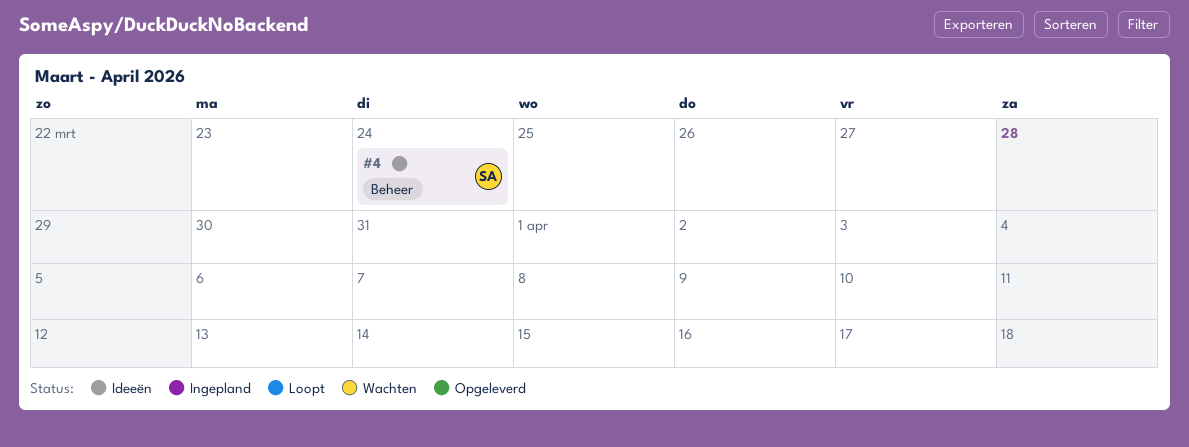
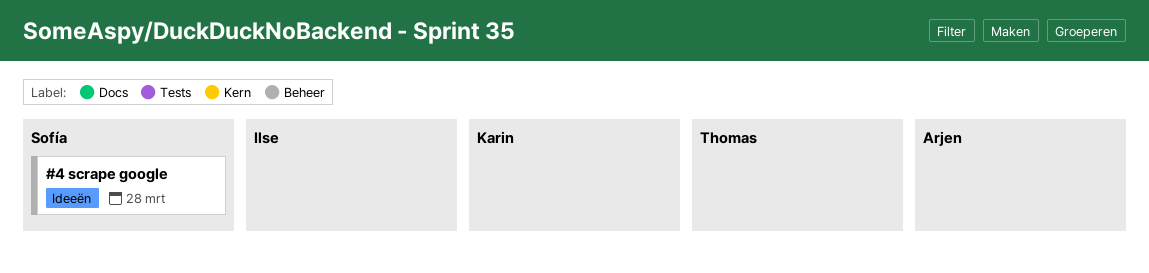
#4, due: Mar 24 -> Mar 28

